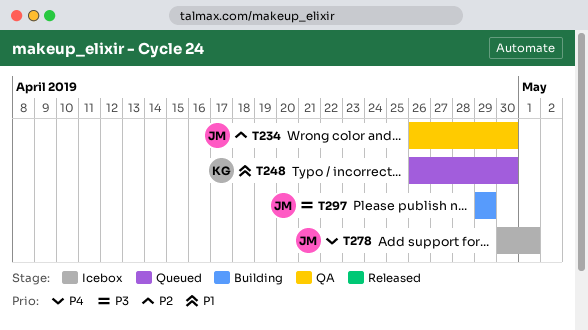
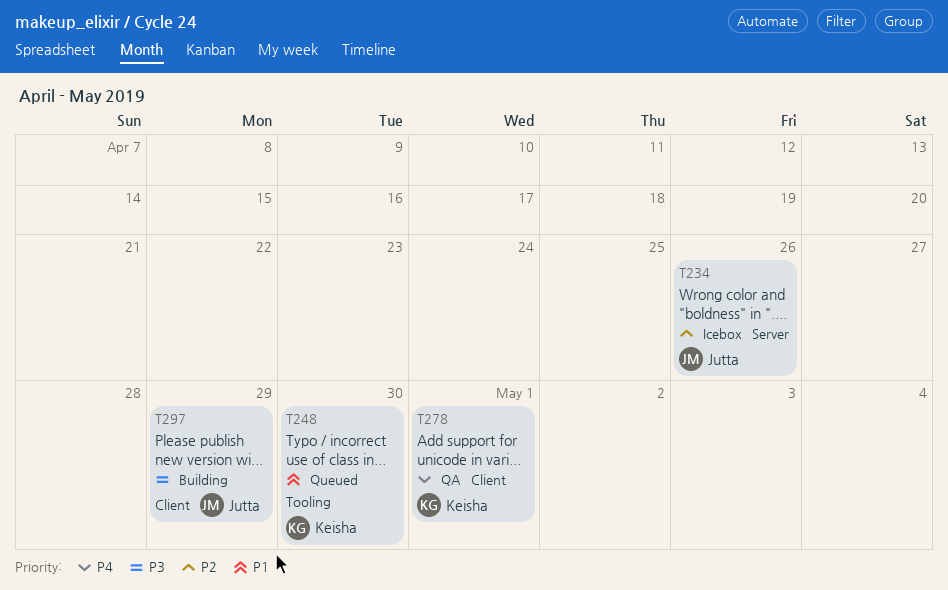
T234, status: QA -> Icebox
T234, due: Apr 30 -> Apr 26
T278, status: Icebox -> QA
T278, owner: Jutta -> Keisha

